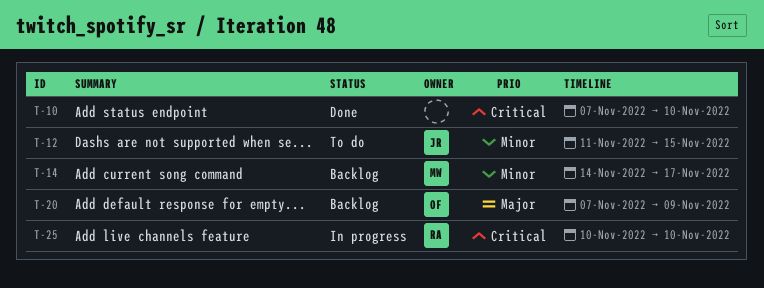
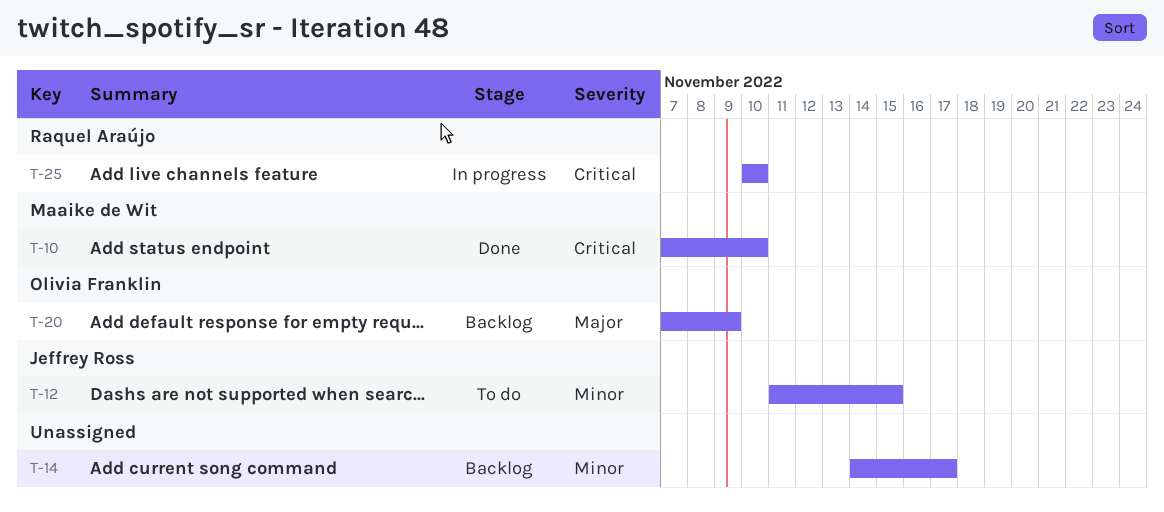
T-10, owner: none -> Maaike de Wit
T-14, owner: Maaike de Wit -> none

